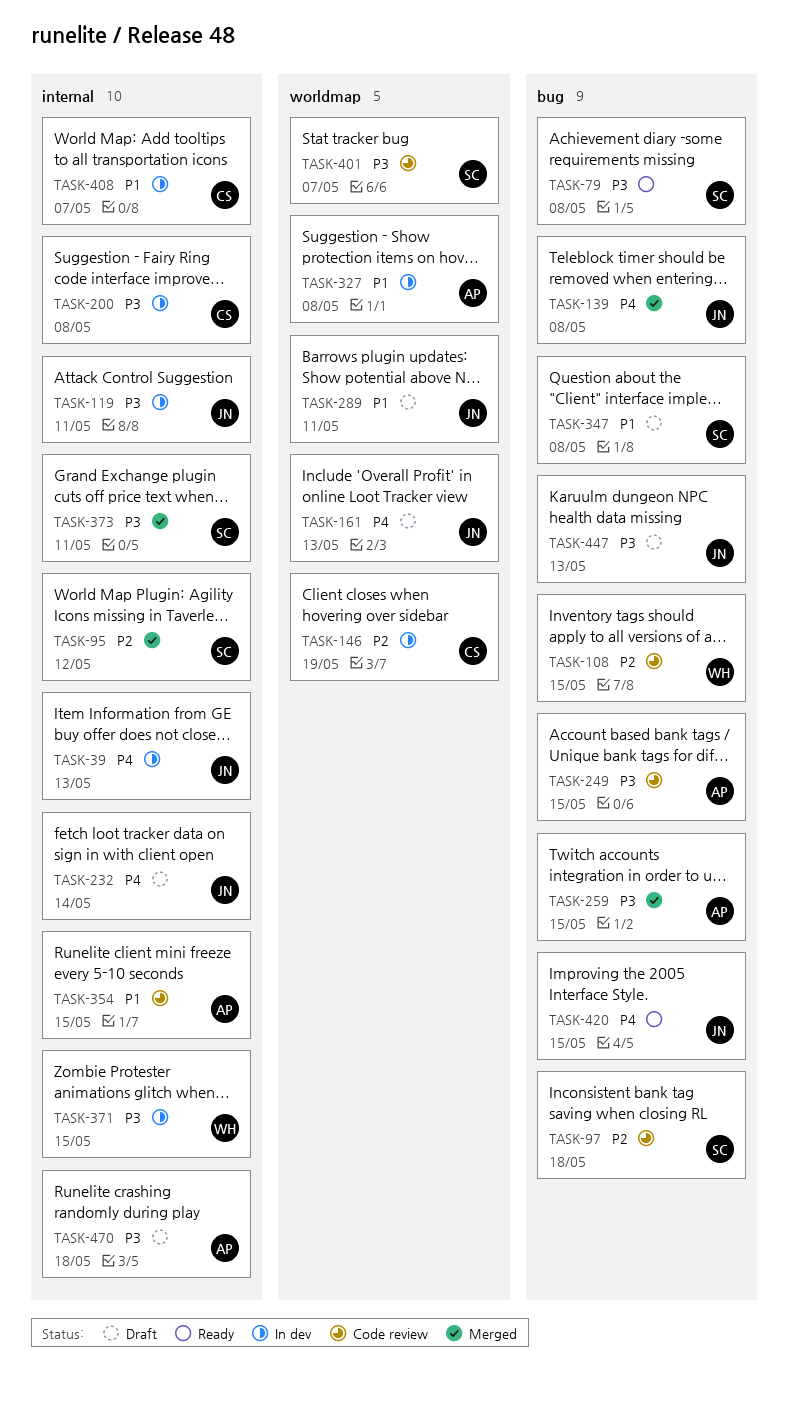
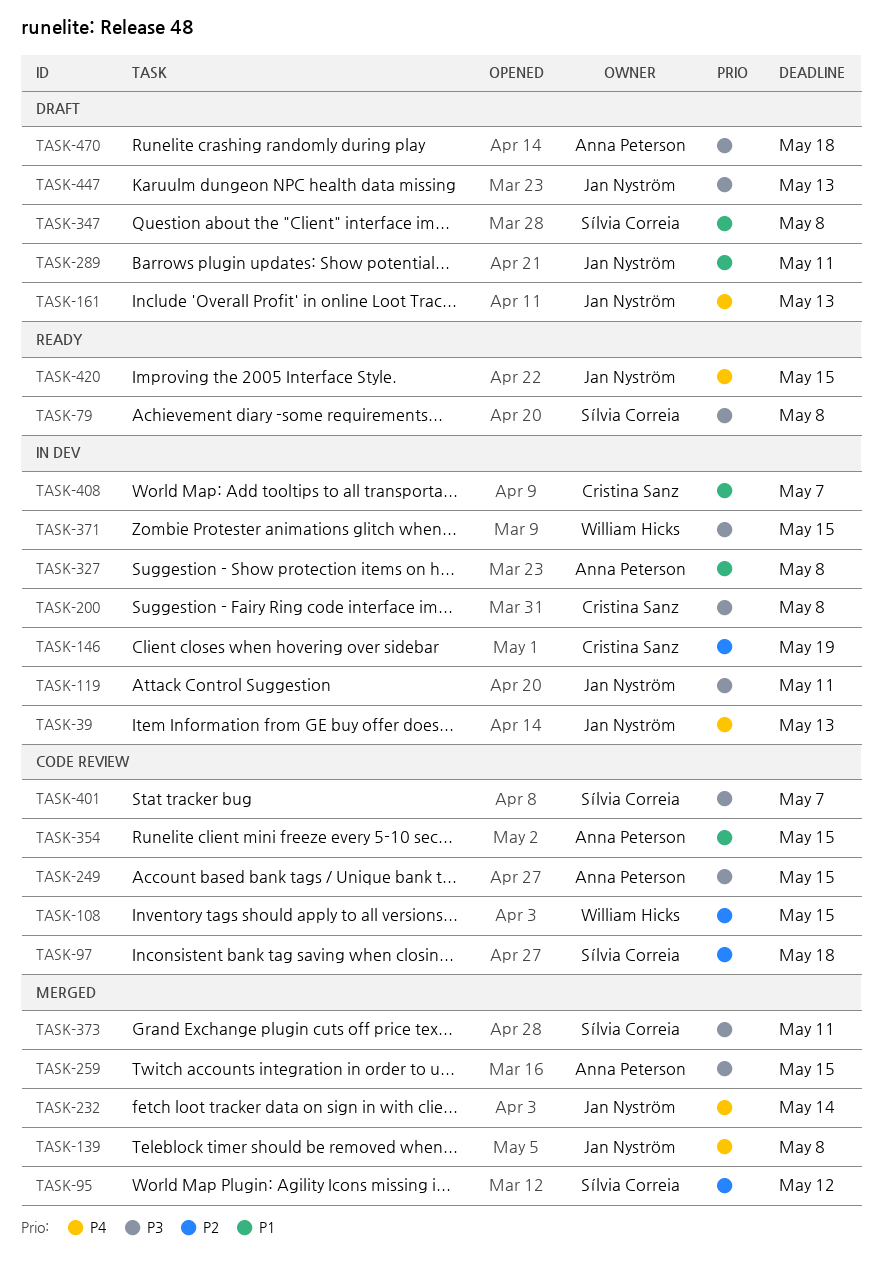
TASK-232, status: Draft -> Merged

